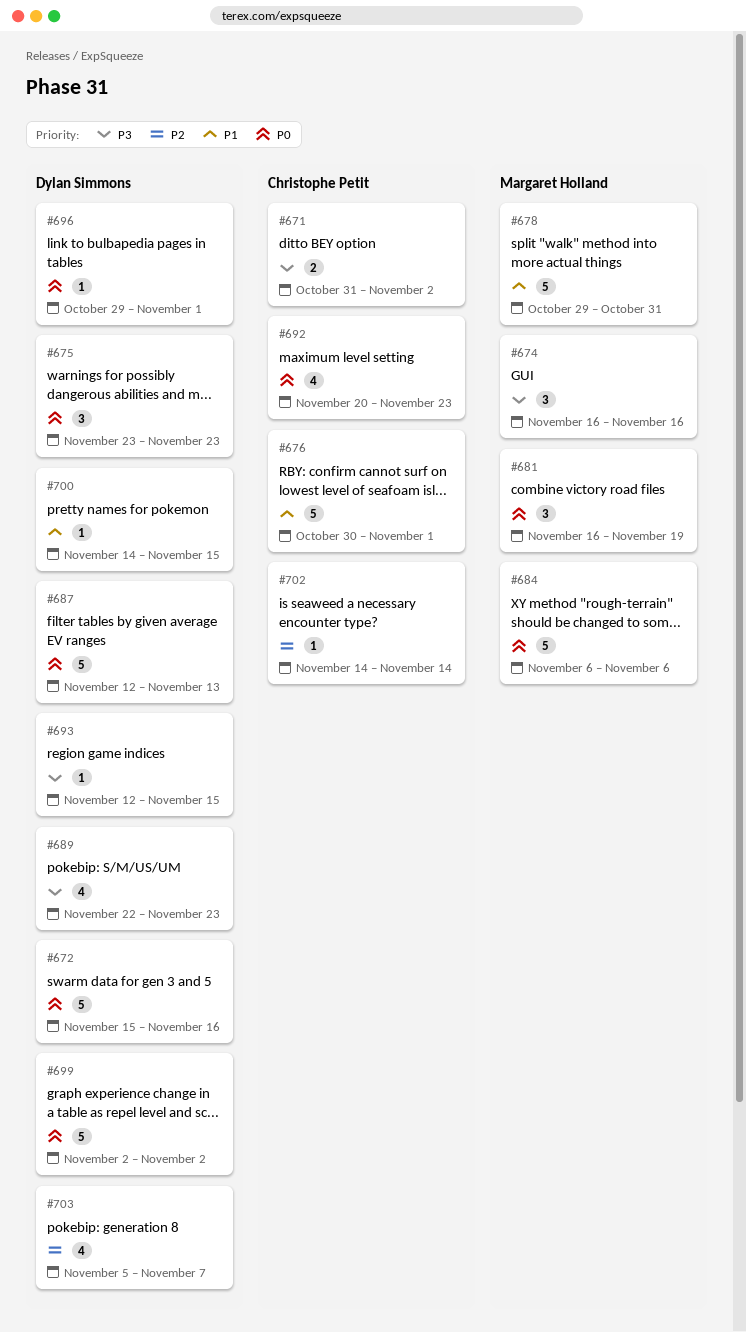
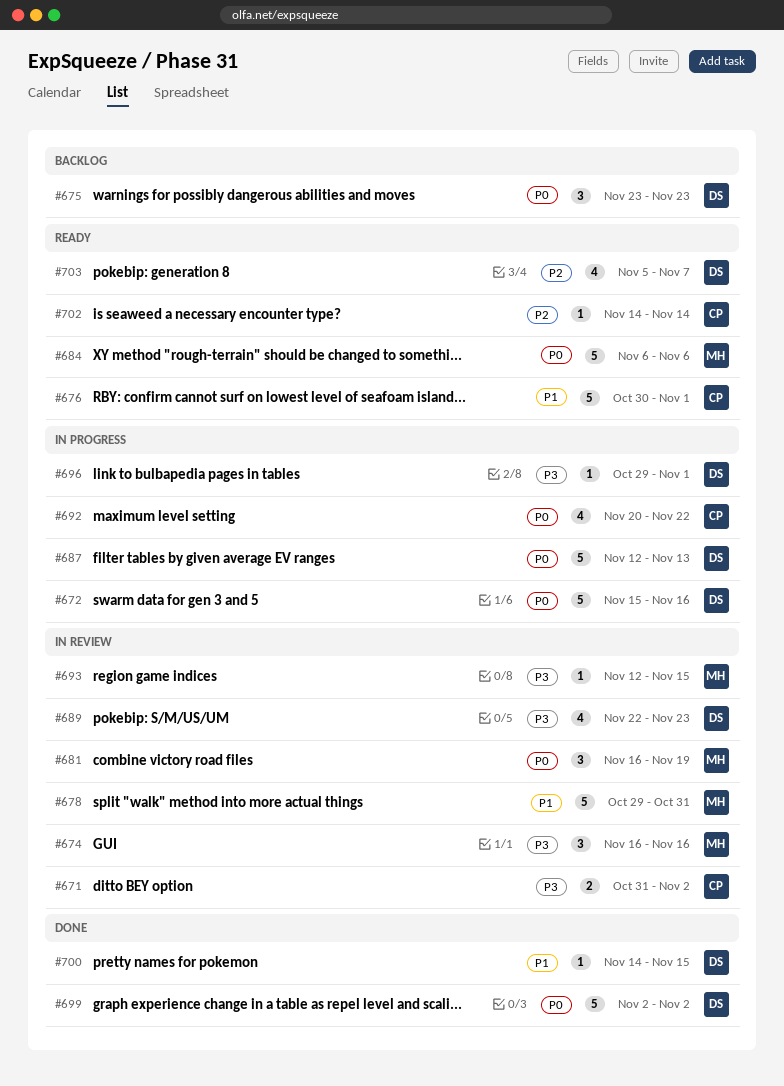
#692, due: Nov 23 -> Nov 22
#693, owner: Dylan Simmons -> Margaret Holland
#696, priority: P0 -> P3

